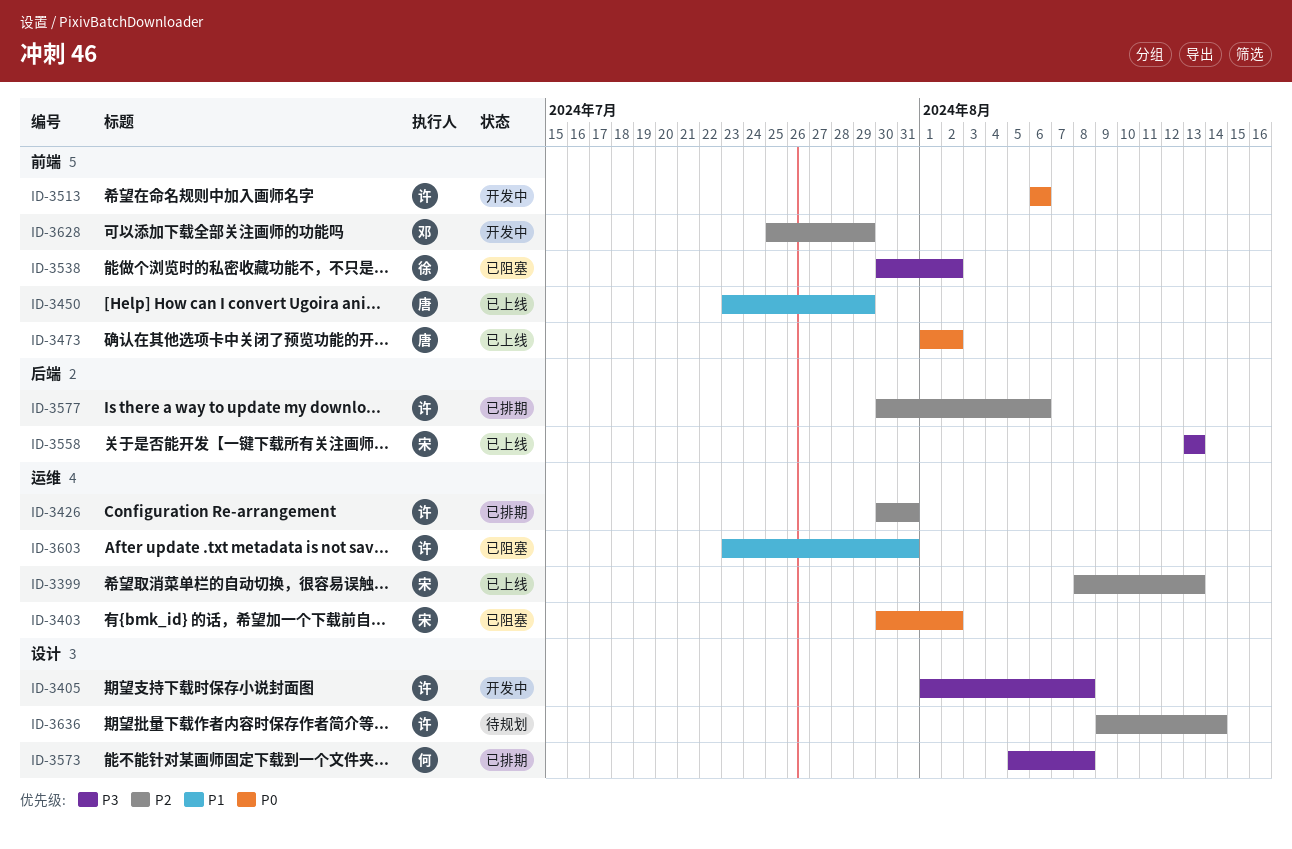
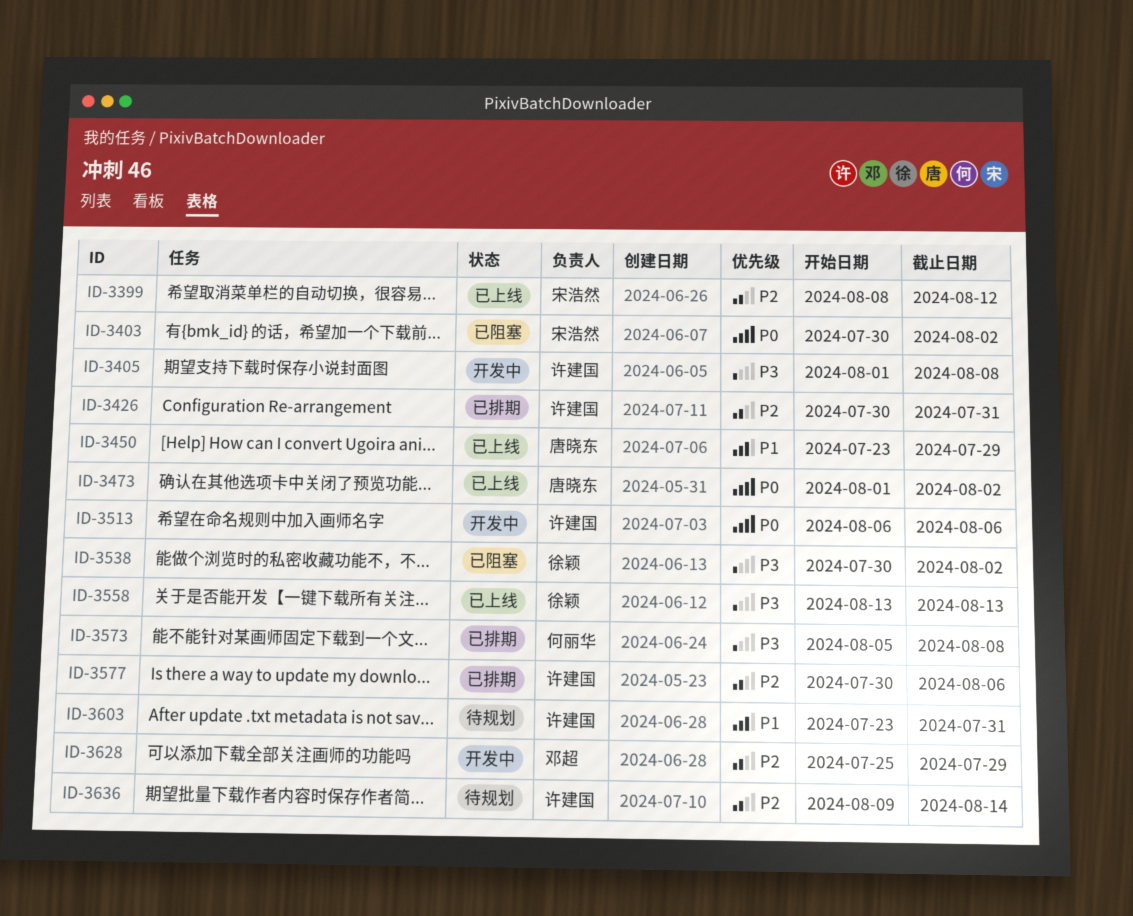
ID-3399, due: Aug 13 -> Aug 12
ID-3558, owner: 宋浩然 -> 徐颖
ID-3603, status: 已阻塞 -> 待规划

